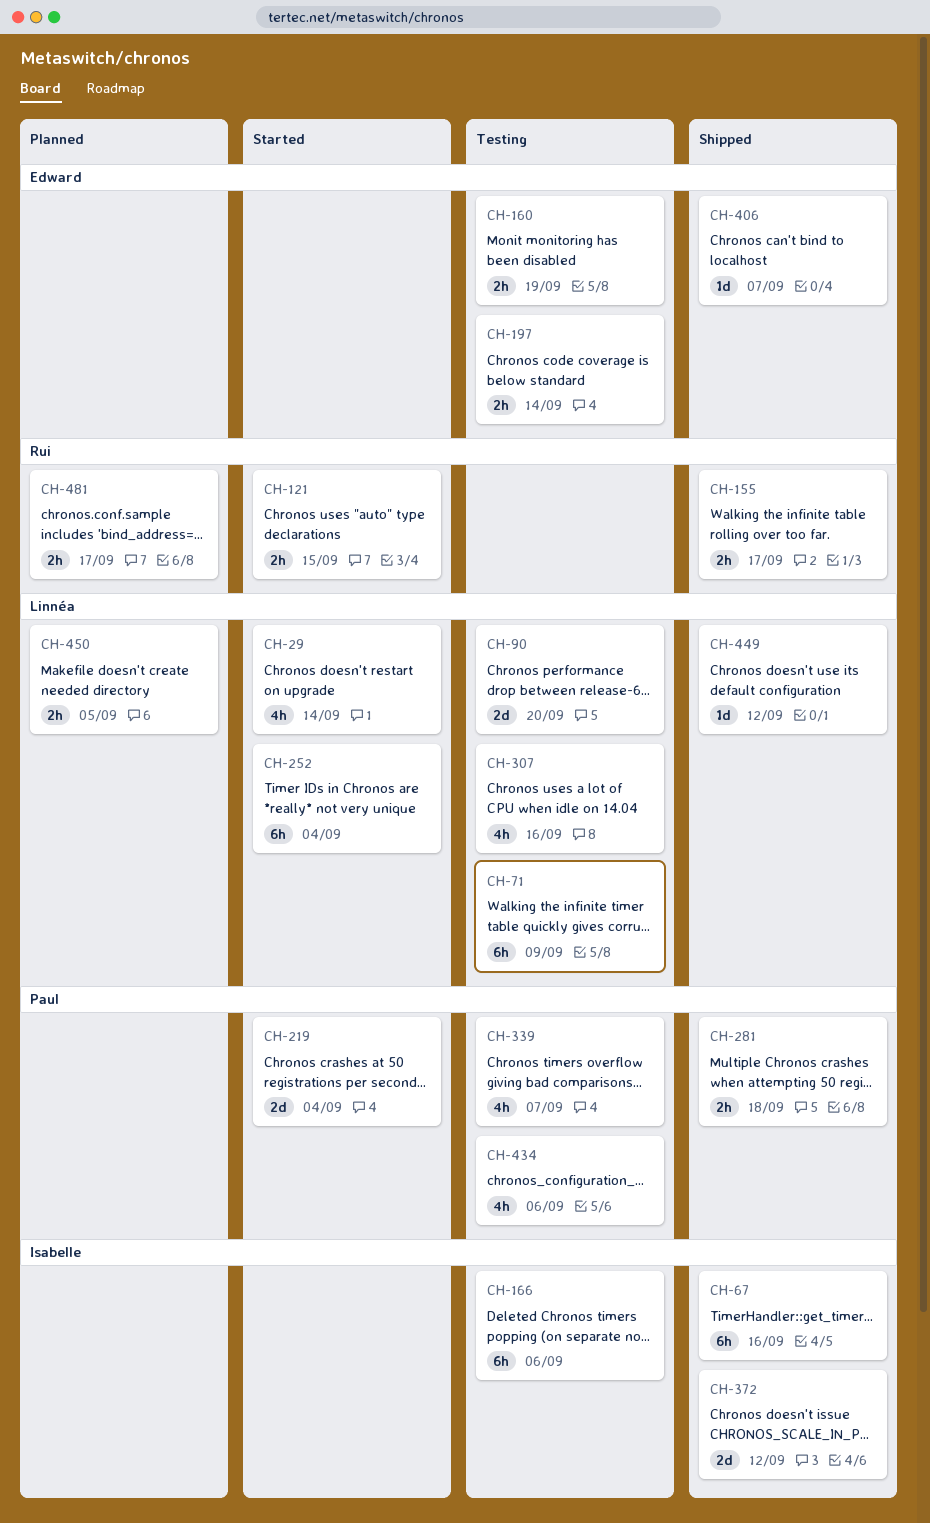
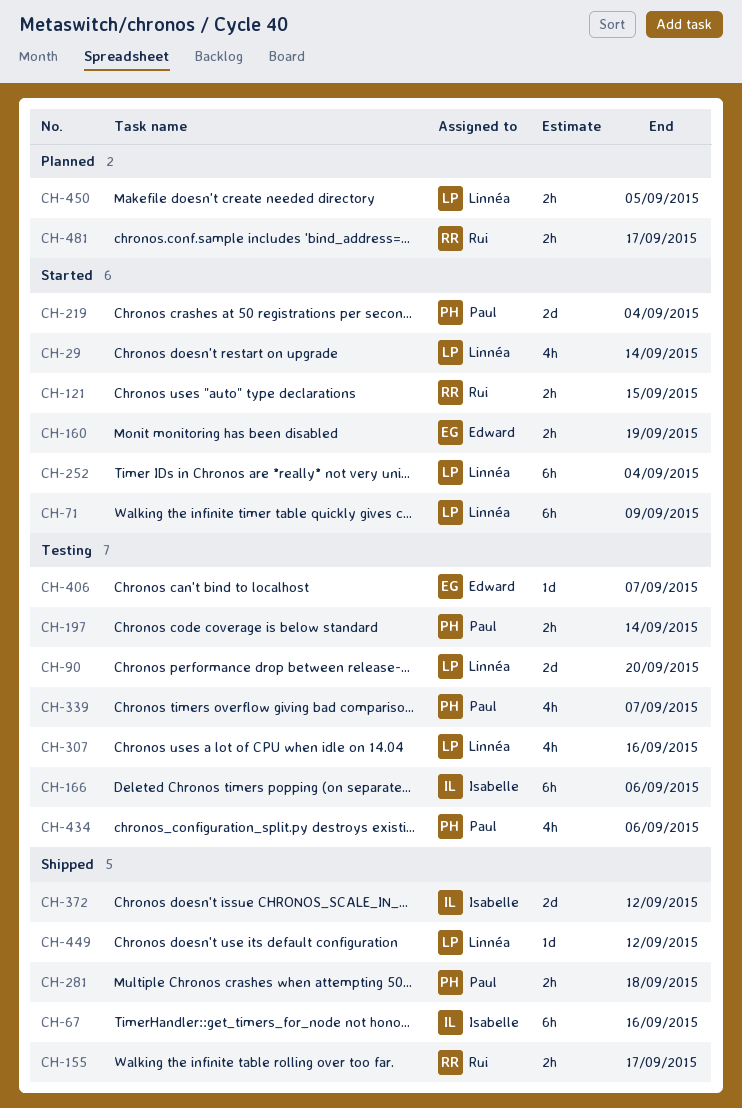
CH-71, status: Testing -> Started
CH-160, status: Testing -> Started
CH-197, owner: Edward -> Paul
CH-406, status: Shipped -> Testing

